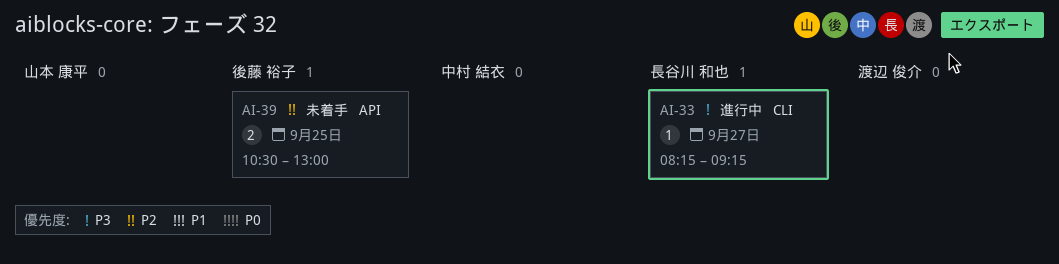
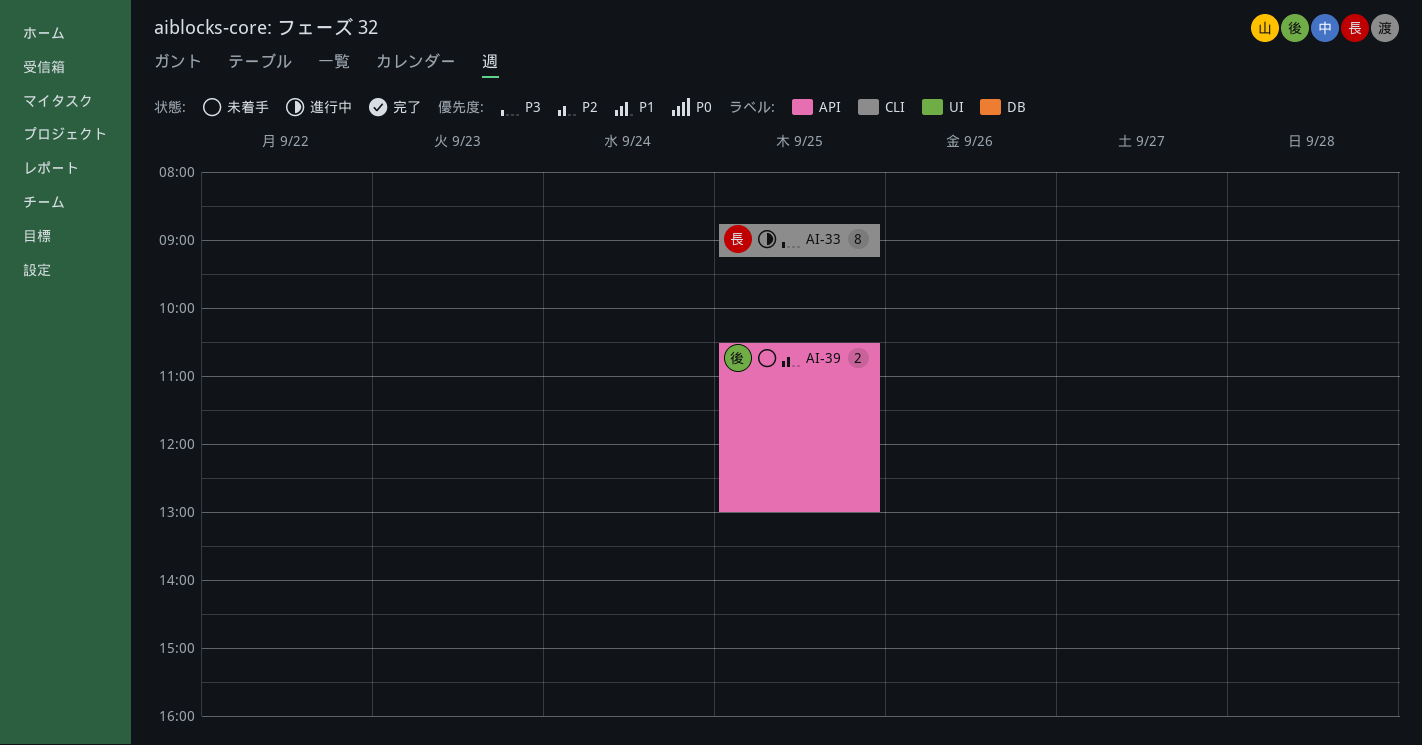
AI-33, estimate: 1 -> 8
AI-33, day: Sep 27 -> Sep 25
AI-33, begins: 08:15 -> 08:45

